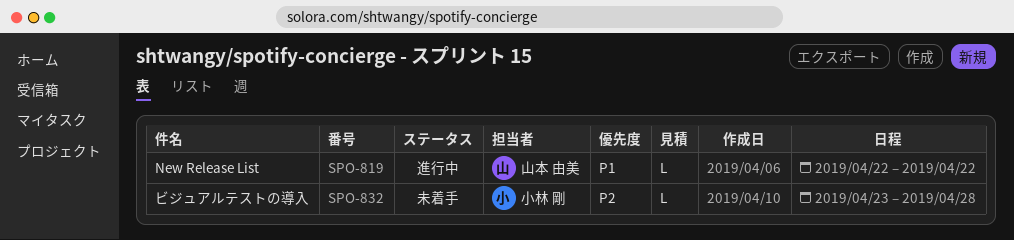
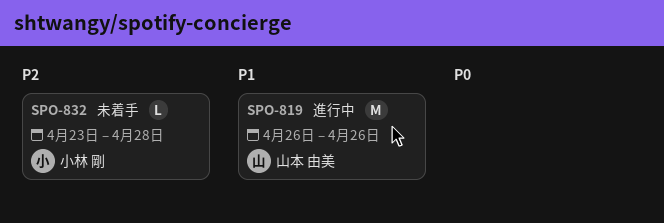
SPO-819, estimate: L -> M
SPO-819, start: Apr 22 -> Apr 26
SPO-819, due: Apr 22 -> Apr 26

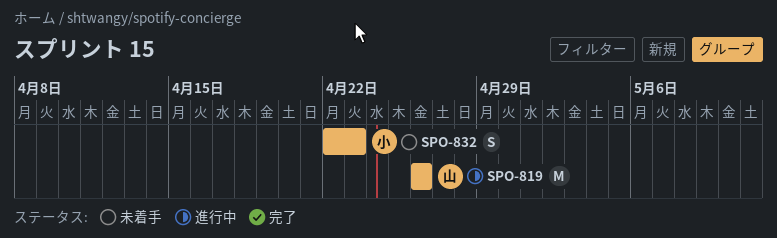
SPO-832, estimate: L -> S
SPO-832, start: Apr 23 -> Apr 22
SPO-832, due: Apr 28 -> Apr 23

